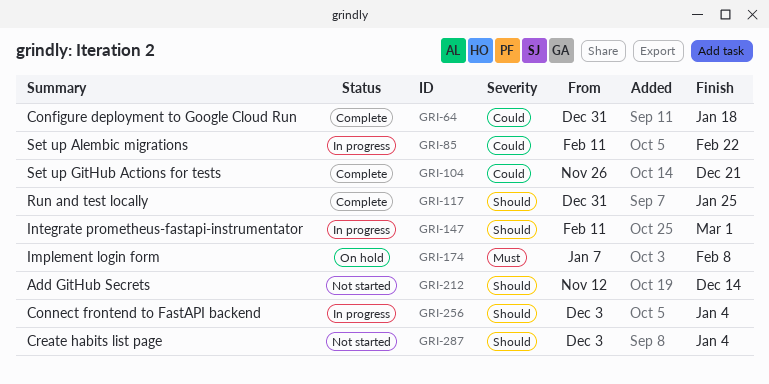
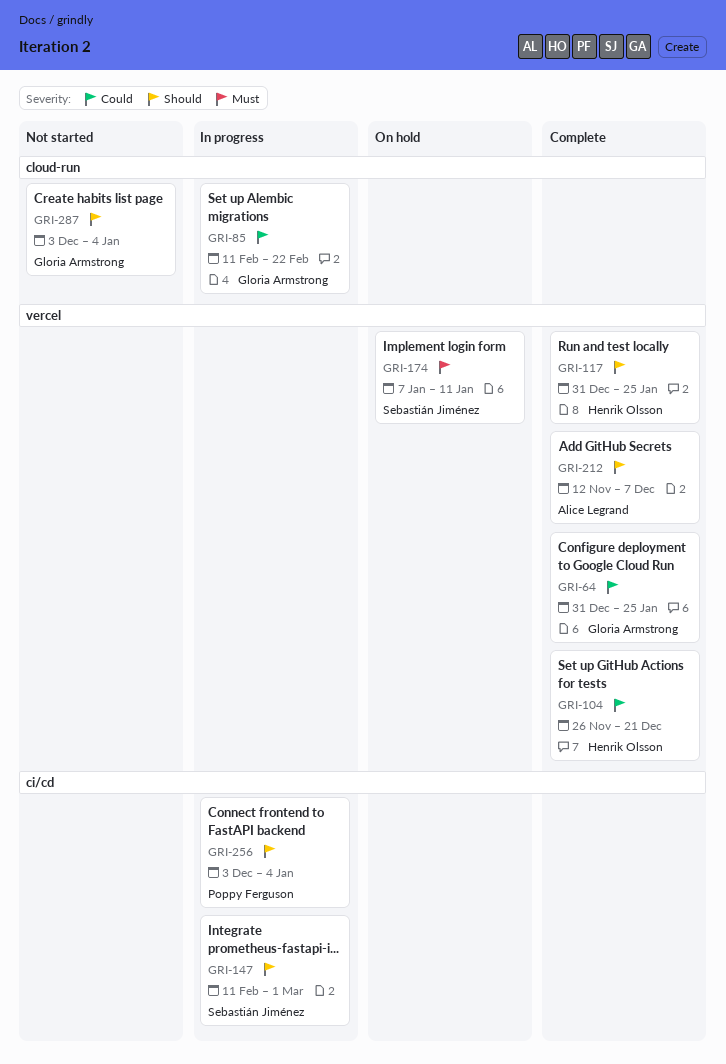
GRI-64, due: Jan 18 -> Jan 25
GRI-174, due: Feb 8 -> Jan 11
GRI-212, status: Not started -> Complete
GRI-212, due: Dec 14 -> Dec 7

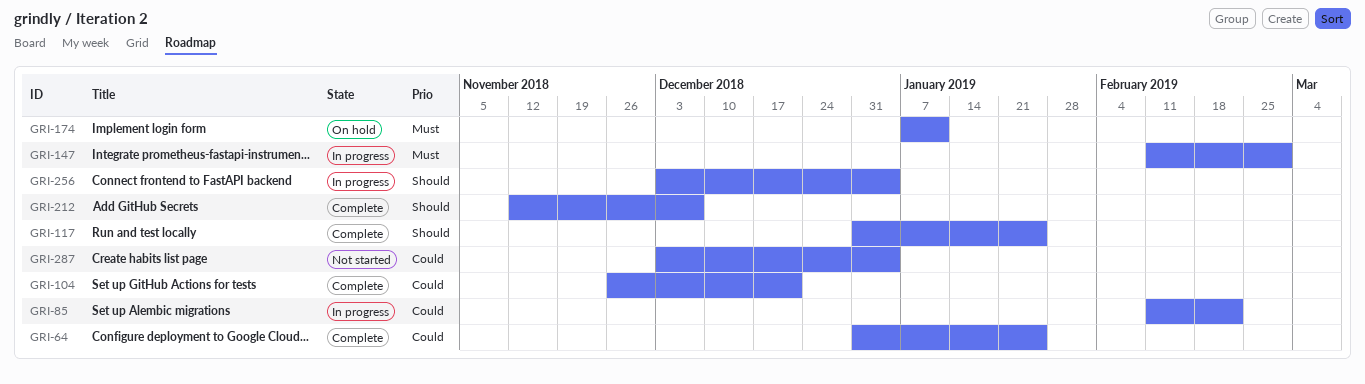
GRI-147, priority: Should -> Must
GRI-287, priority: Should -> Could

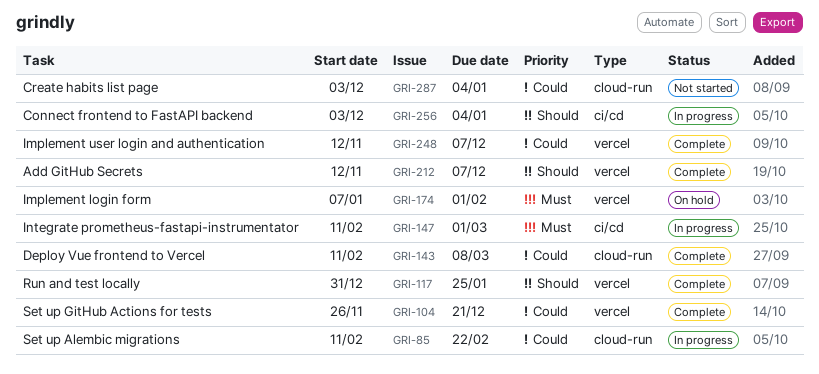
GRI-64: present -> none
GRI-143: none -> present
GRI-174, due: Jan 11 -> Feb 1
GRI-248: none -> present

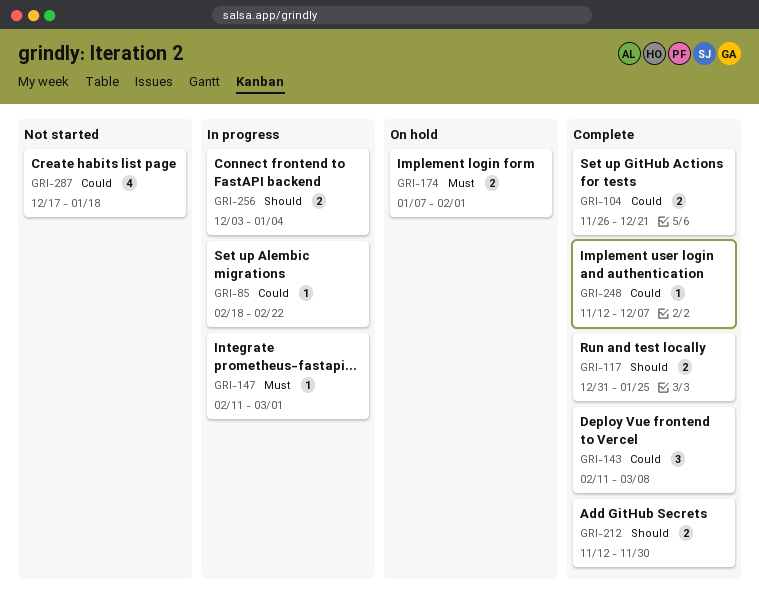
GRI-85, start: Feb 11 -> Feb 18
GRI-212, due: Dec 7 -> Nov 30
GRI-287, start: Dec 3 -> Dec 17
GRI-287, due: Jan 4 -> Jan 18

